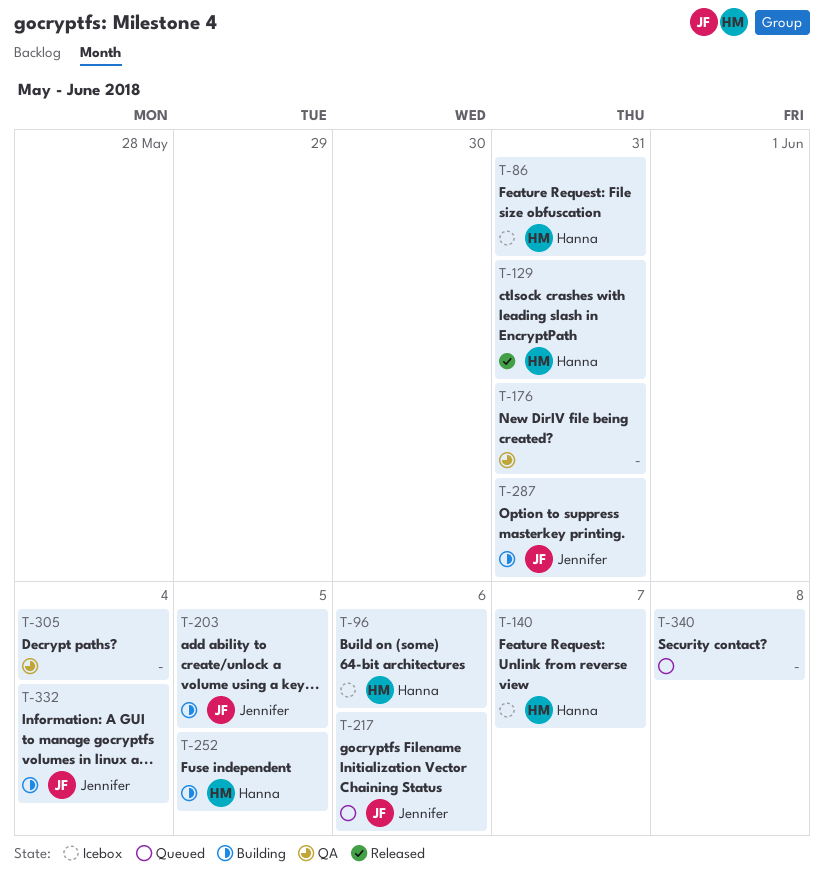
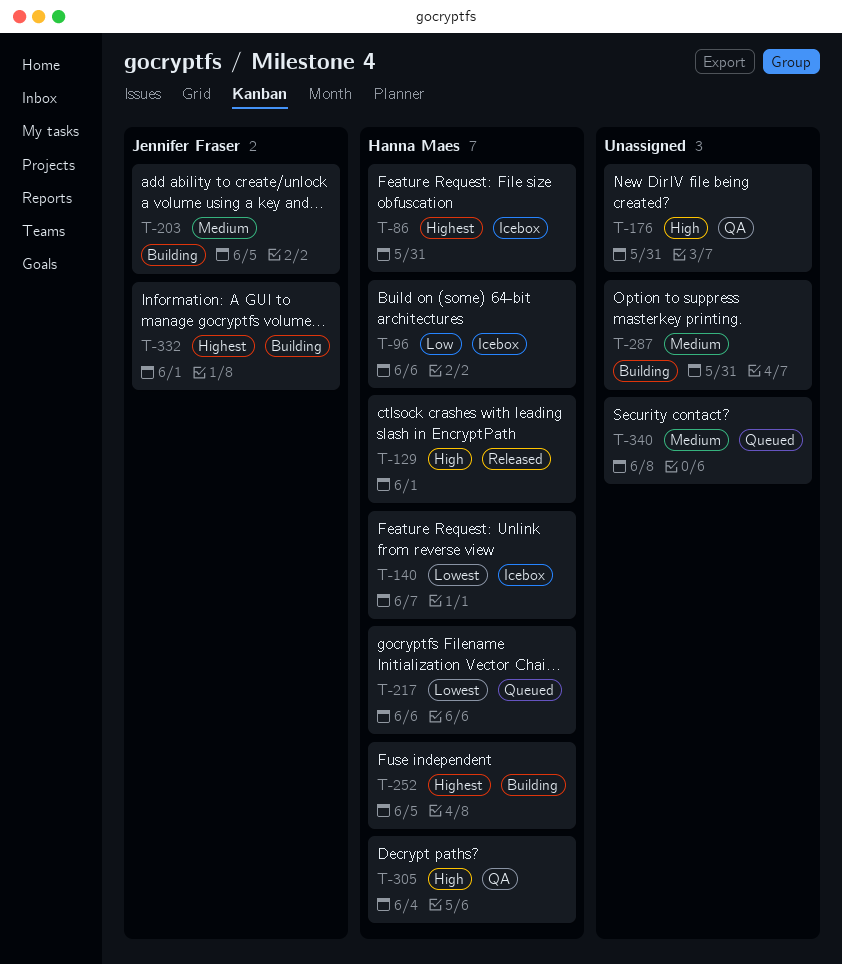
T-129, due: May 31 -> Jun 1
T-217, owner: Jennifer Fraser -> Hanna Maes
T-287, owner: Jennifer Fraser -> none
T-305, owner: none -> Hanna Maes
T-332, due: Jun 4 -> Jun 1

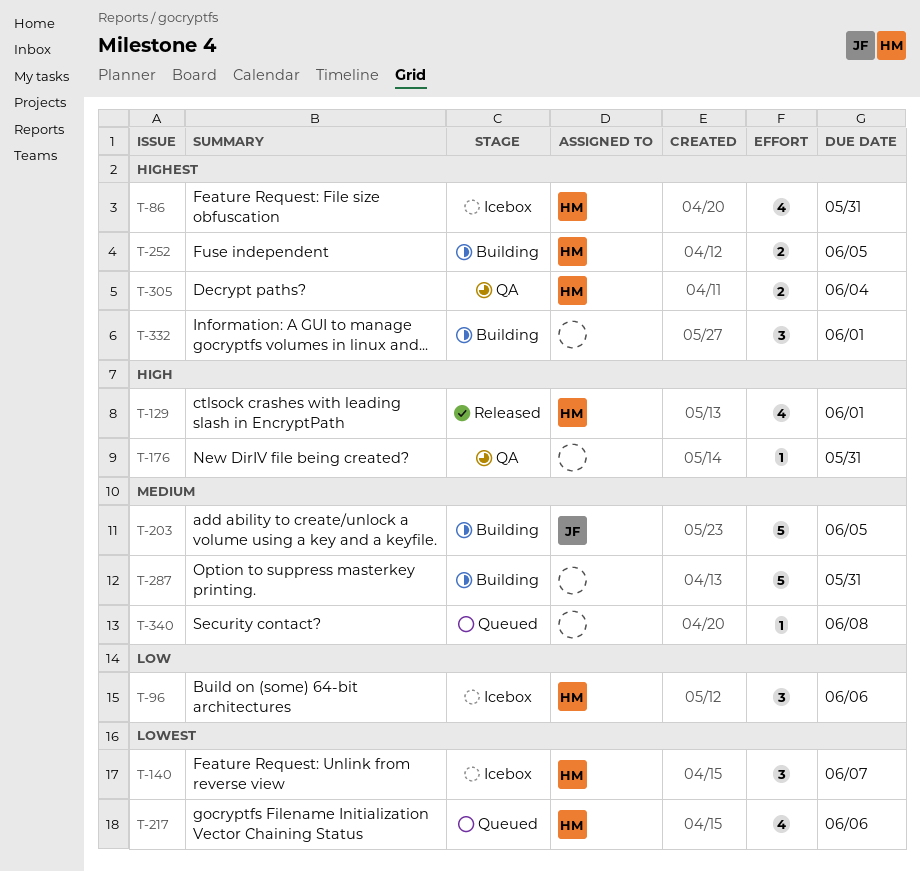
T-305, priority: High -> Highest
T-332, owner: Jennifer Fraser -> none

